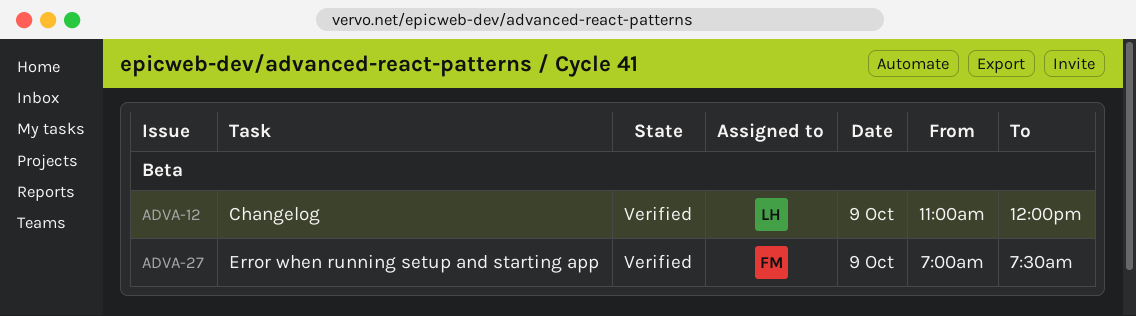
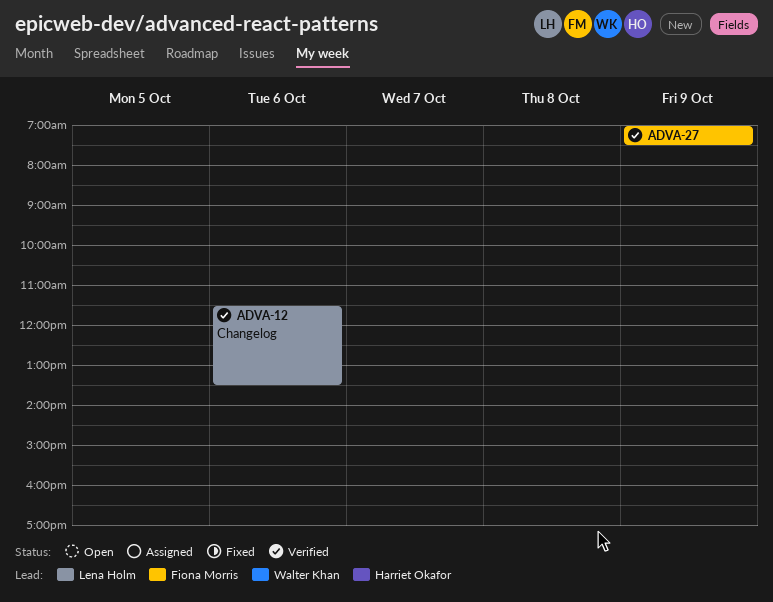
ADVA-12, day: Oct 9 -> Oct 6
ADVA-12, begins: 11:00 -> 11:30
ADVA-12, ends: 12:00 -> 13:30

